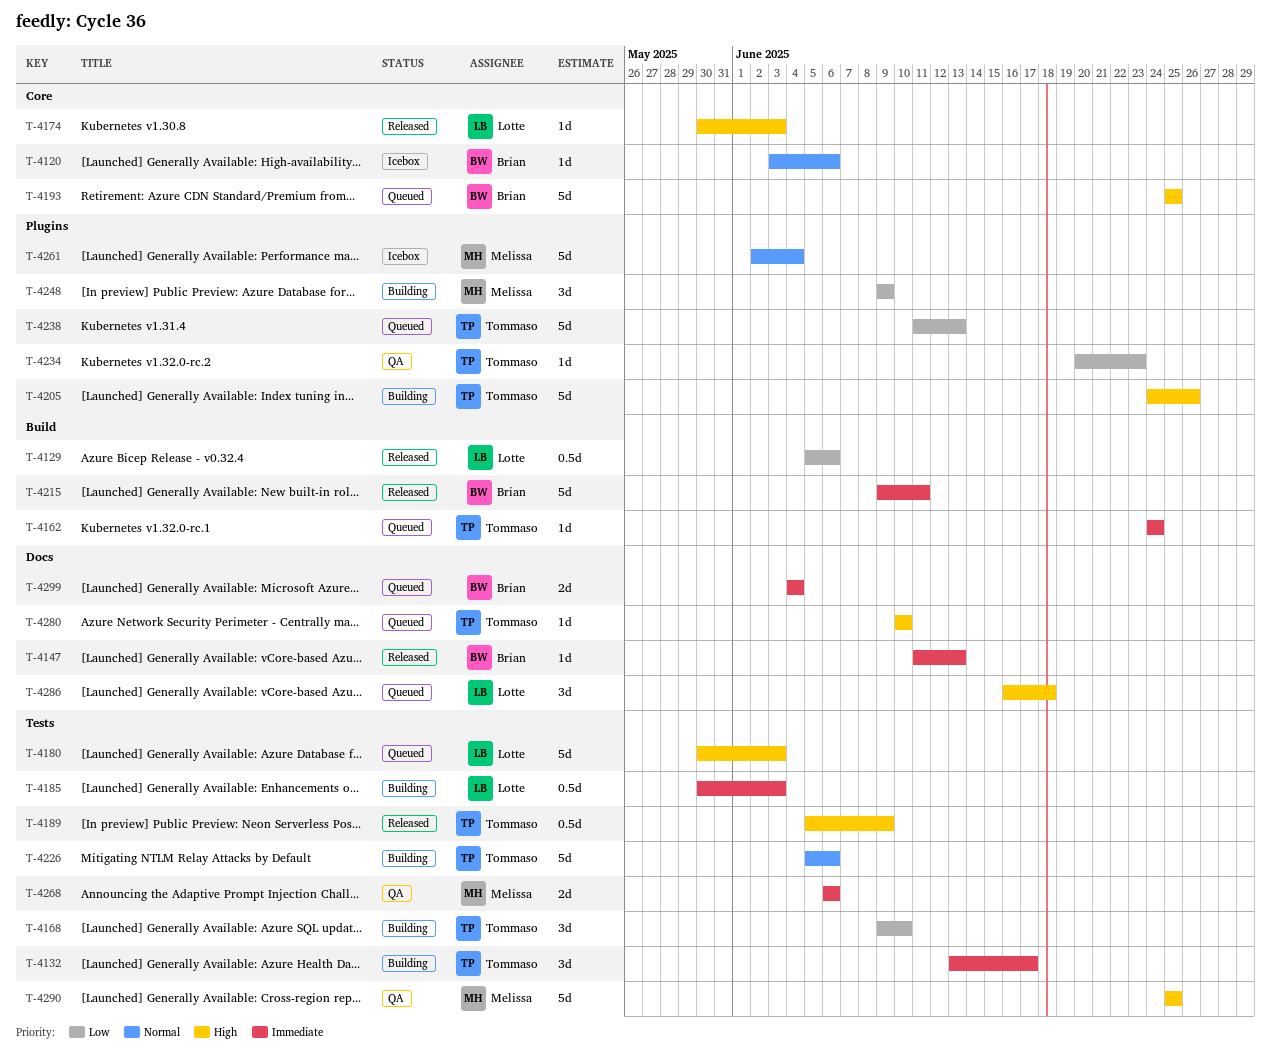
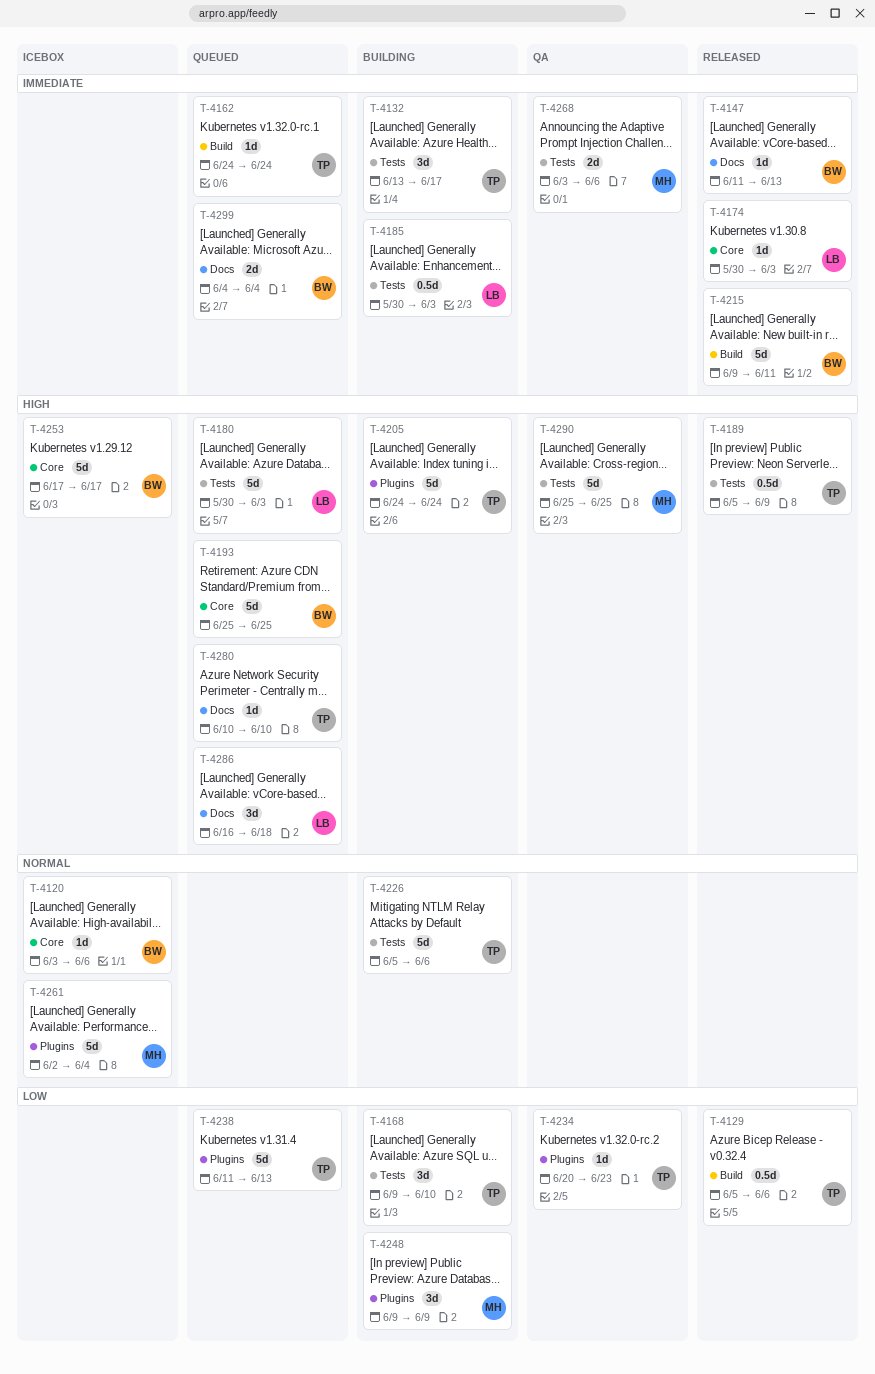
T-4129, owner: Lotte -> Tommaso
T-4174, priority: High -> Immediate
T-4205, due: Jun 26 -> Jun 24
T-4253: none -> present
T-4268, start: Jun 6 -> Jun 3

